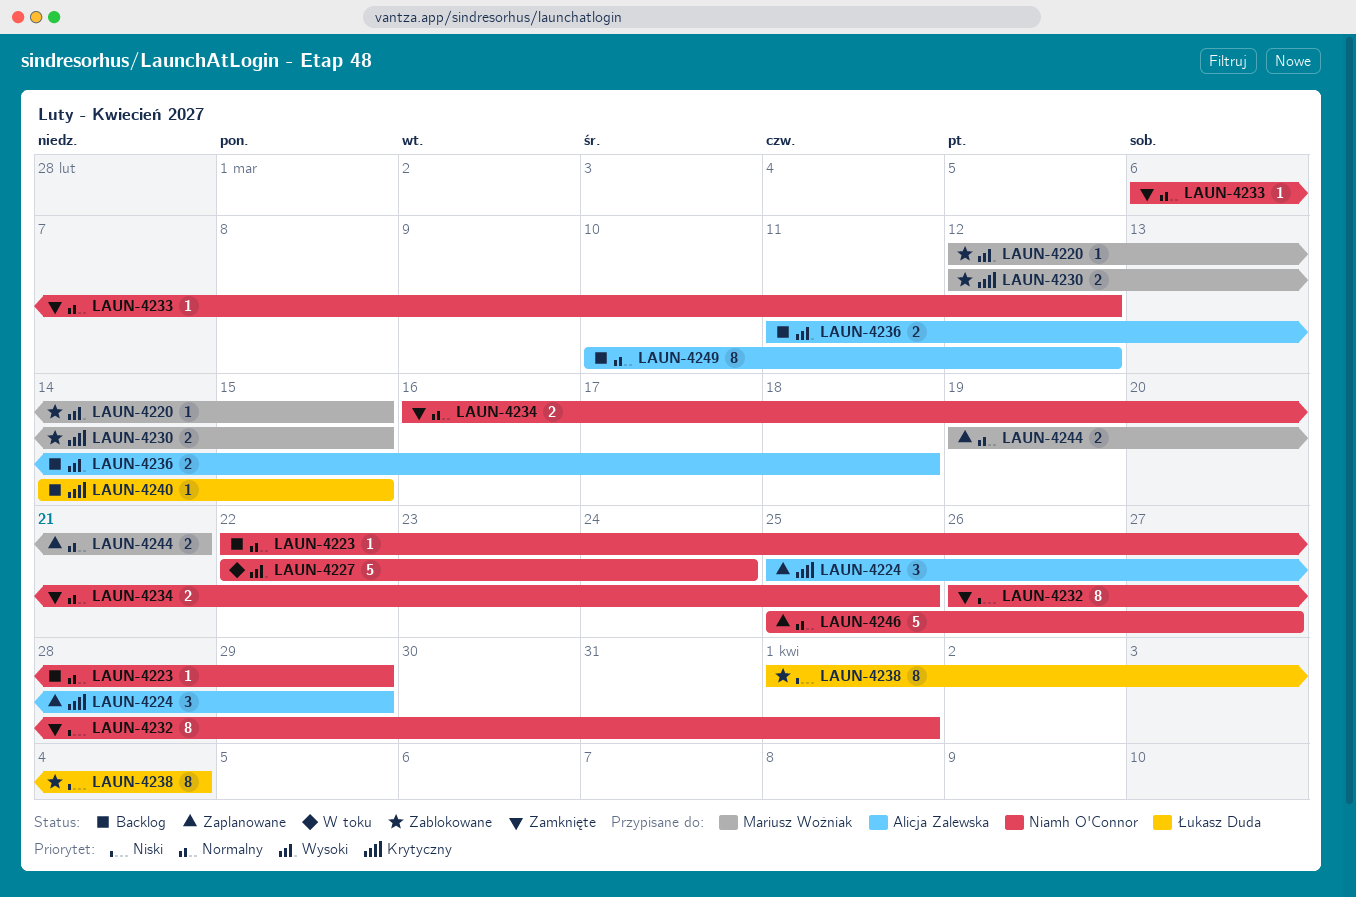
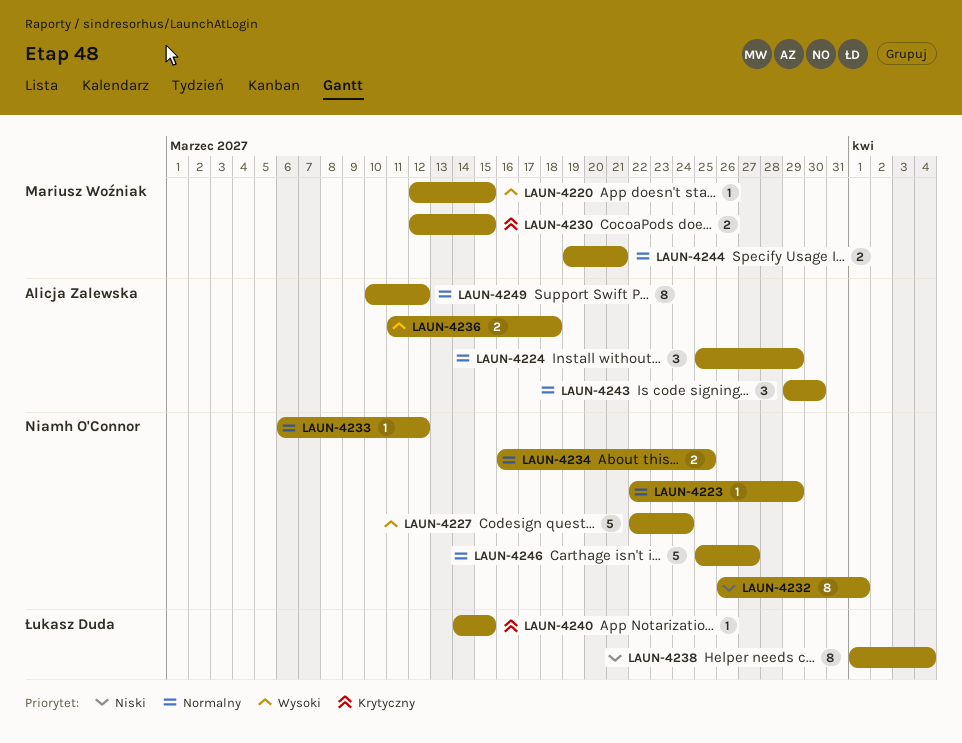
LAUN-4224, priority: Krytyczny -> Normalny
LAUN-4243: none -> present

